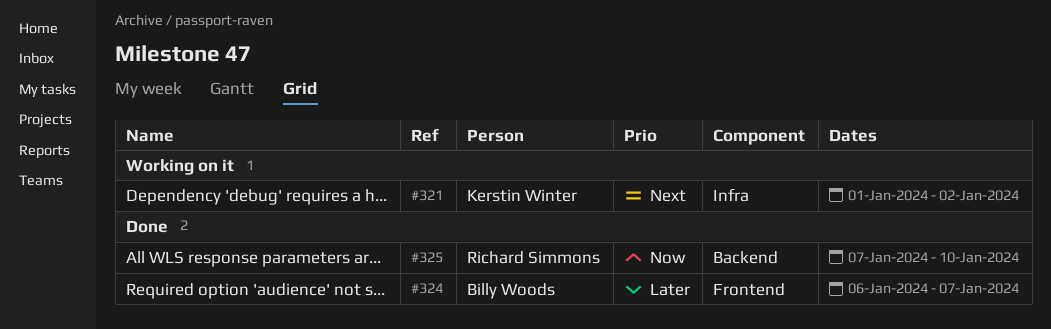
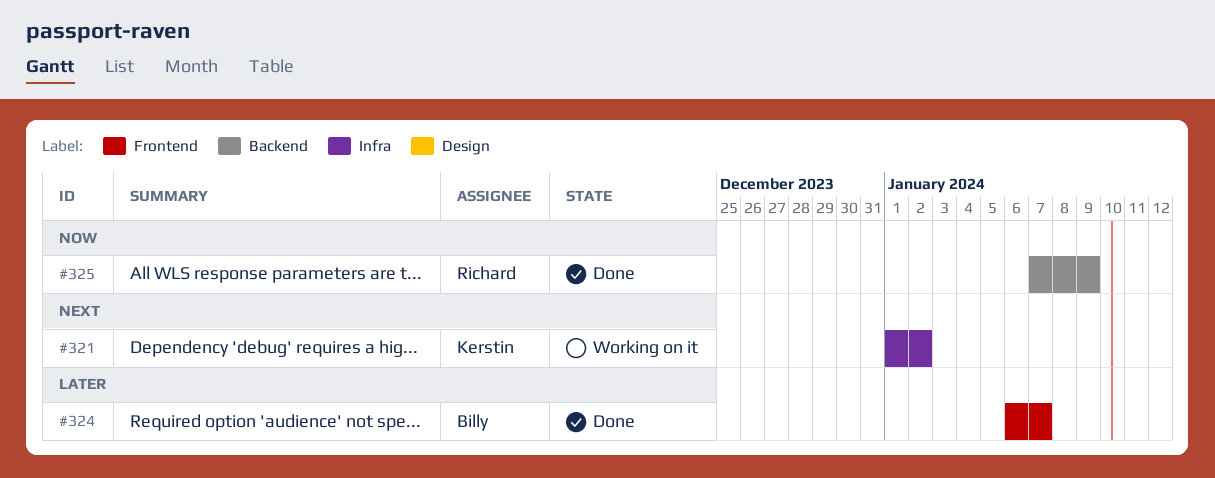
#325, due: Jan 10 -> Jan 9

